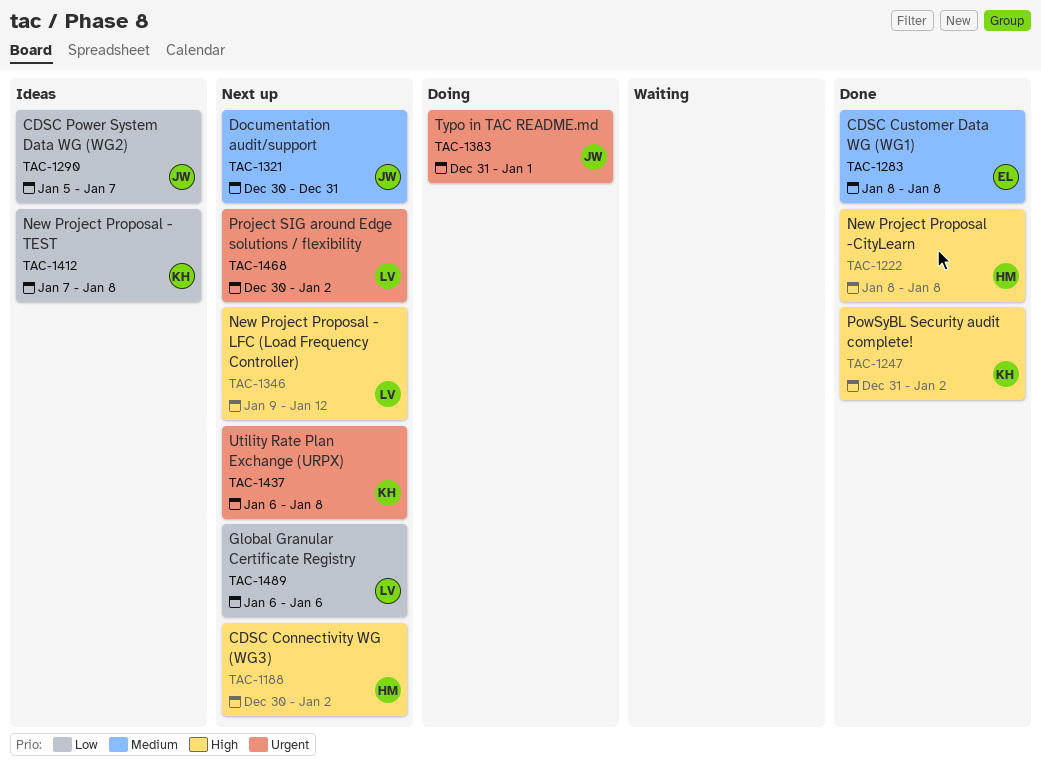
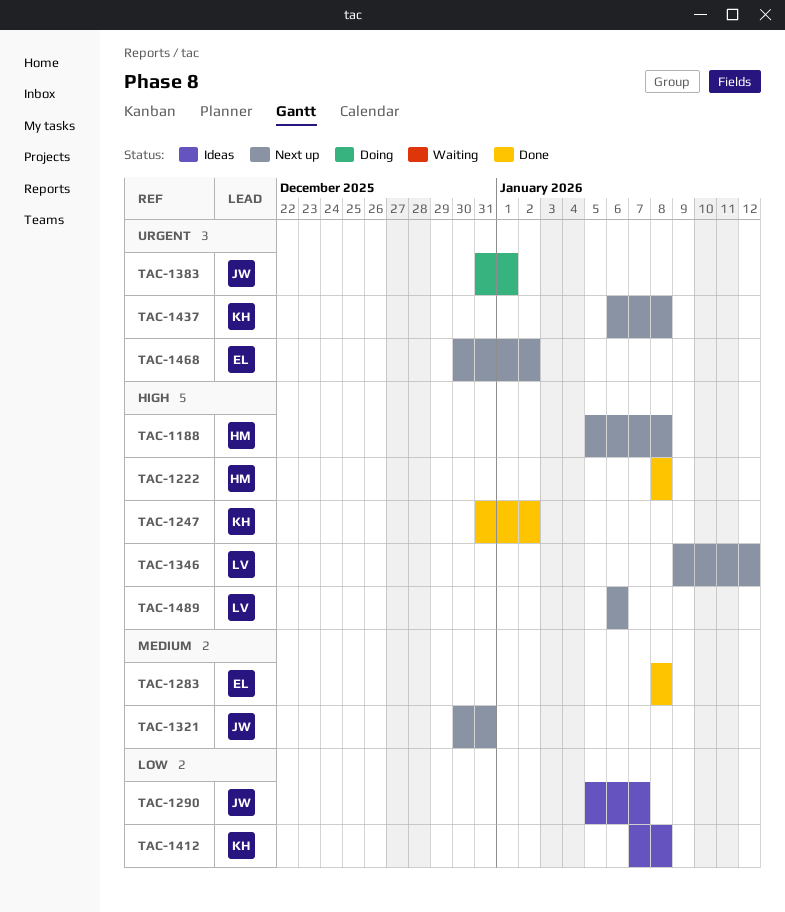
TAC-1188, start: Dec 30 -> Jan 5
TAC-1188, due: Jan 2 -> Jan 8
TAC-1468, owner: LV -> EL
TAC-1489, priority: Low -> High

